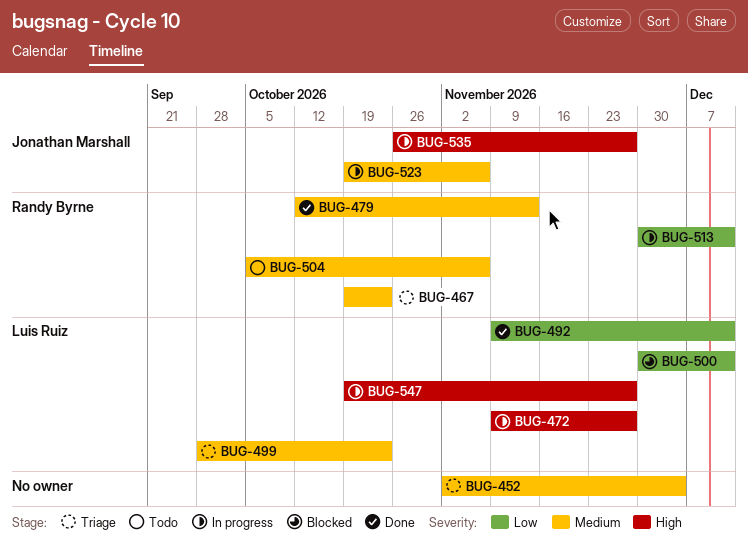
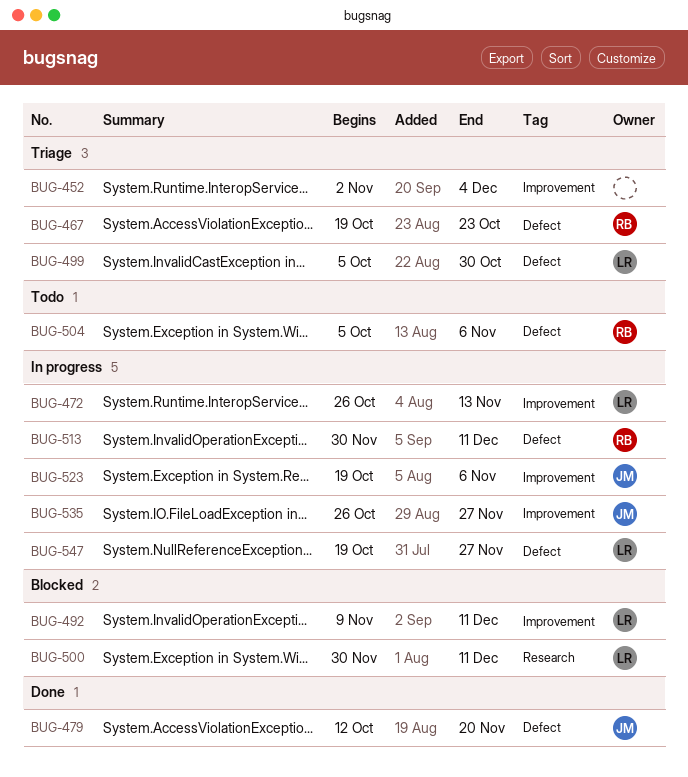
BUG-472, start: Nov 9 -> Oct 26
BUG-472, due: Nov 27 -> Nov 13
BUG-479, owner: Randy Byrne -> Jonathan Marshall
BUG-479, due: Nov 13 -> Nov 20
BUG-492, status: Done -> Blocked
BUG-499, start: Sep 28 -> Oct 5
BUG-499, due: Oct 23 -> Oct 30

